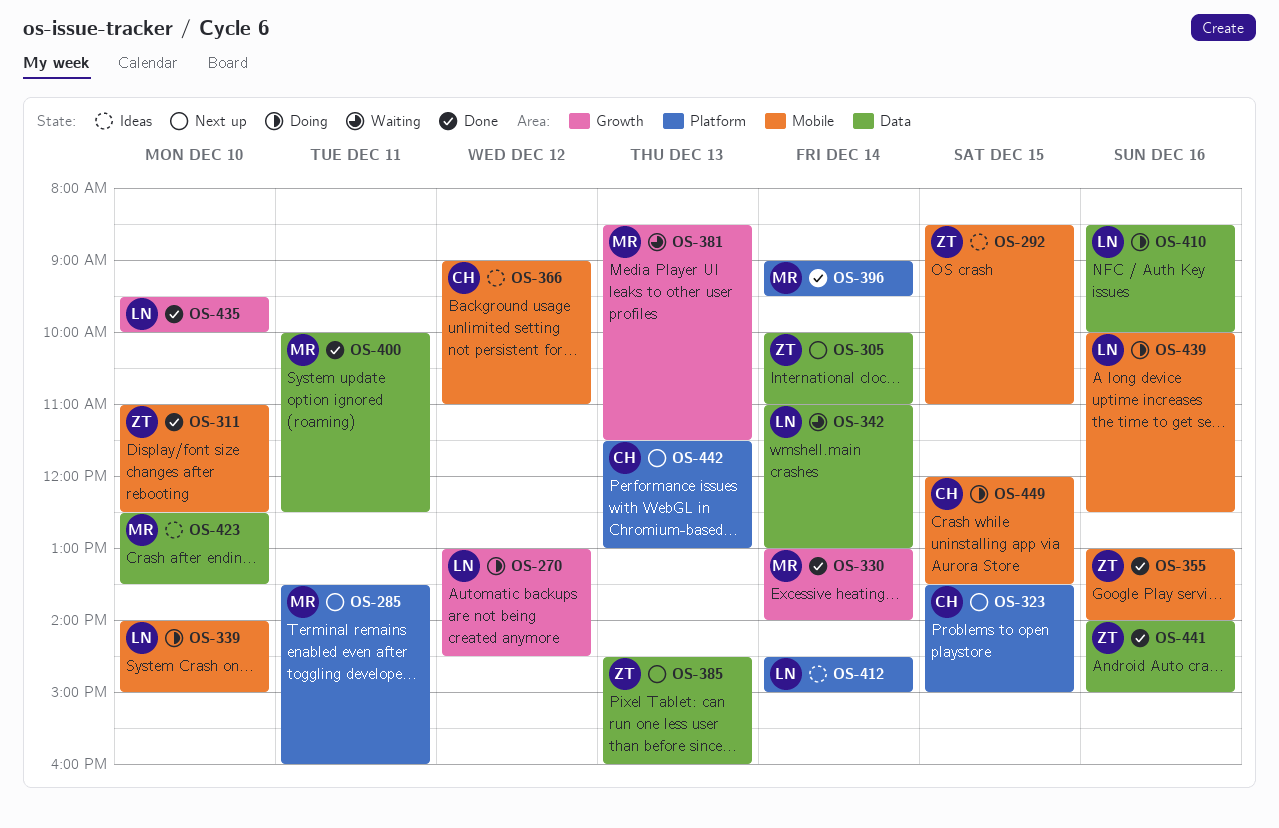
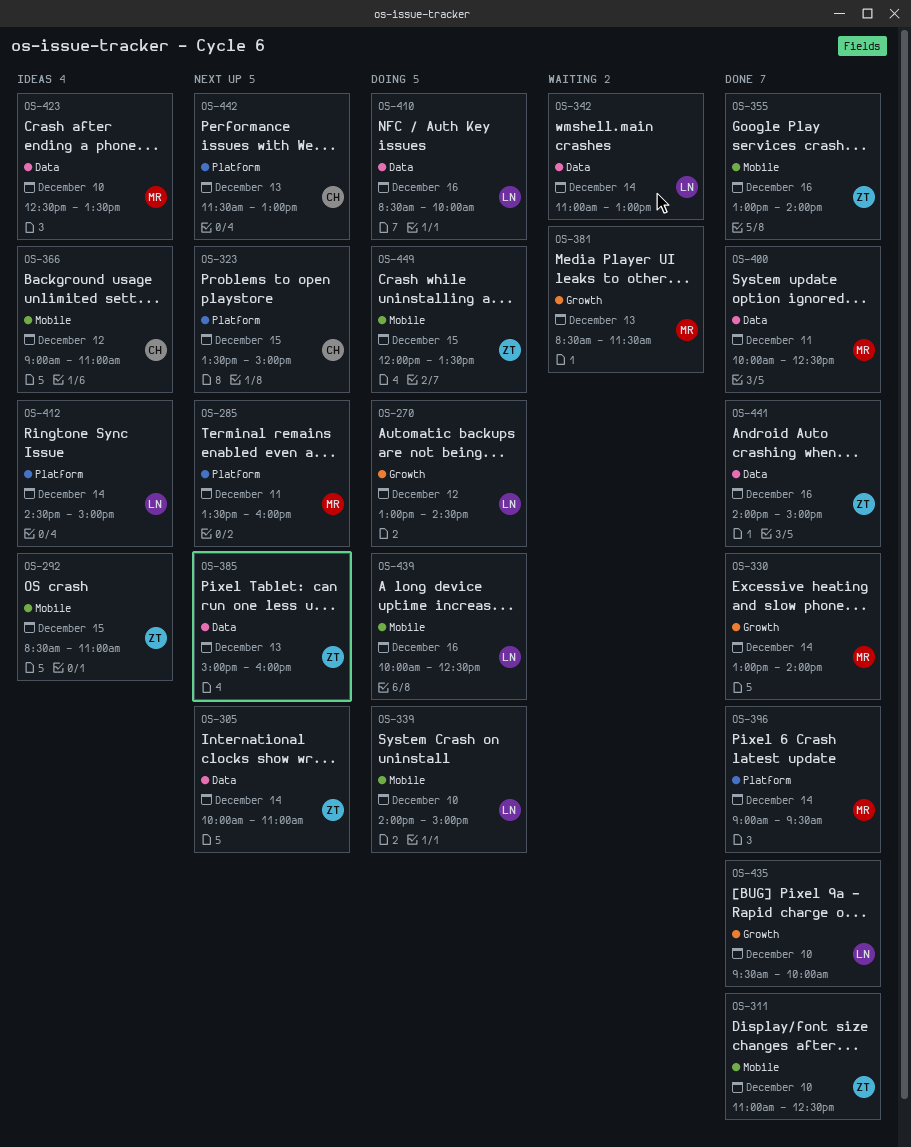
OS-385, begins: 14:30 -> 15:00
OS-449, owner: CH -> ZT

